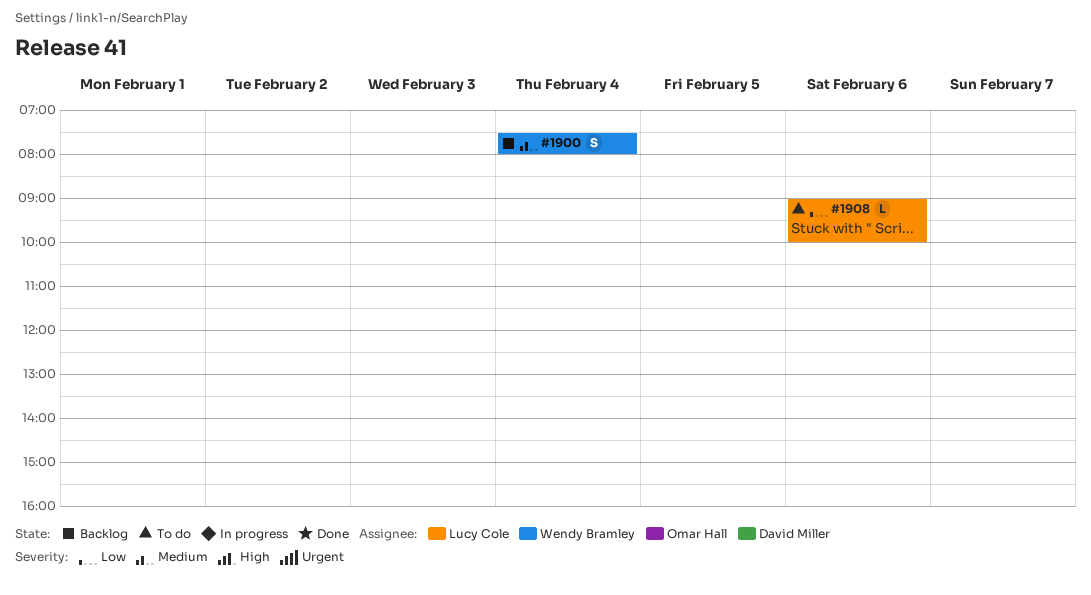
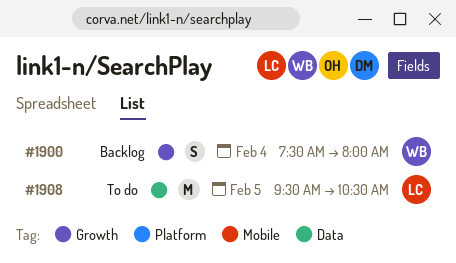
#1908, estimate: L -> M
#1908, day: Feb 6 -> Feb 5
#1908, begins: 09:00 -> 09:30
#1908, ends: 10:00 -> 10:30

